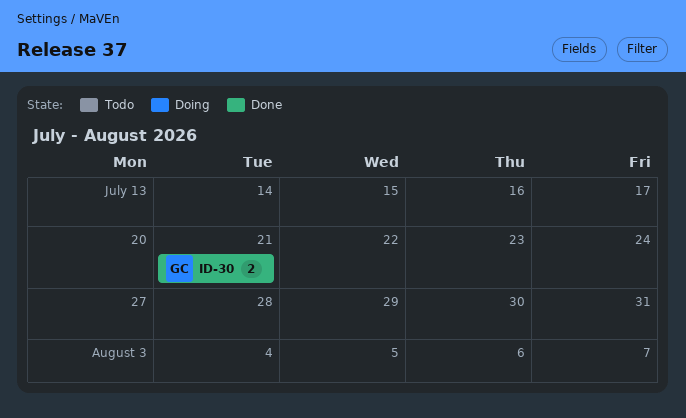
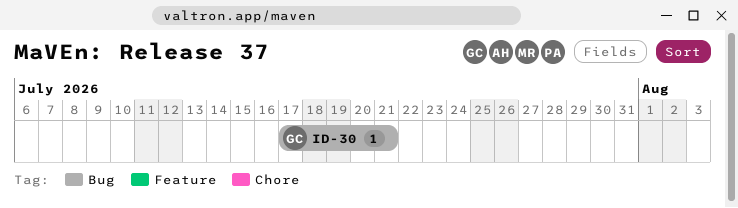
ID-30, estimate: 2 -> 1
ID-30, start: Jul 21 -> Jul 17

